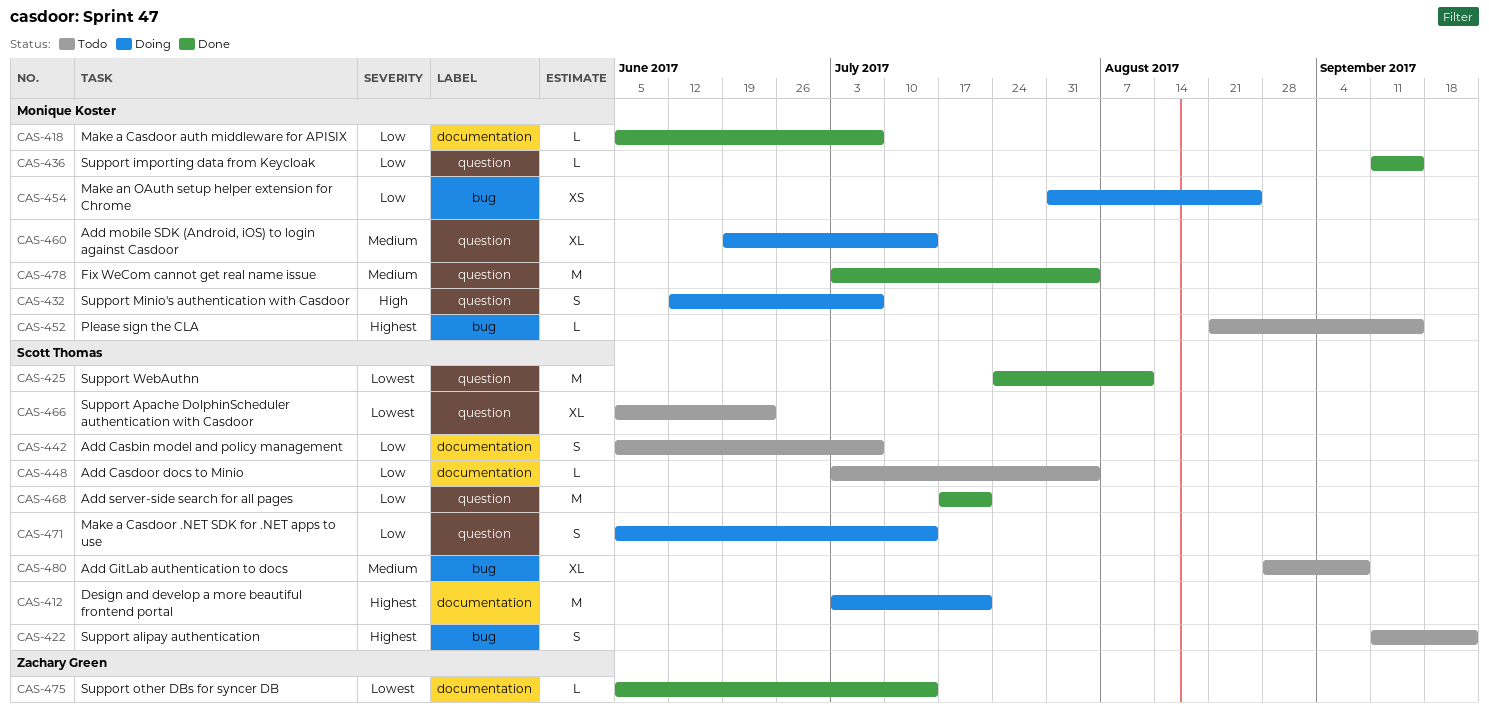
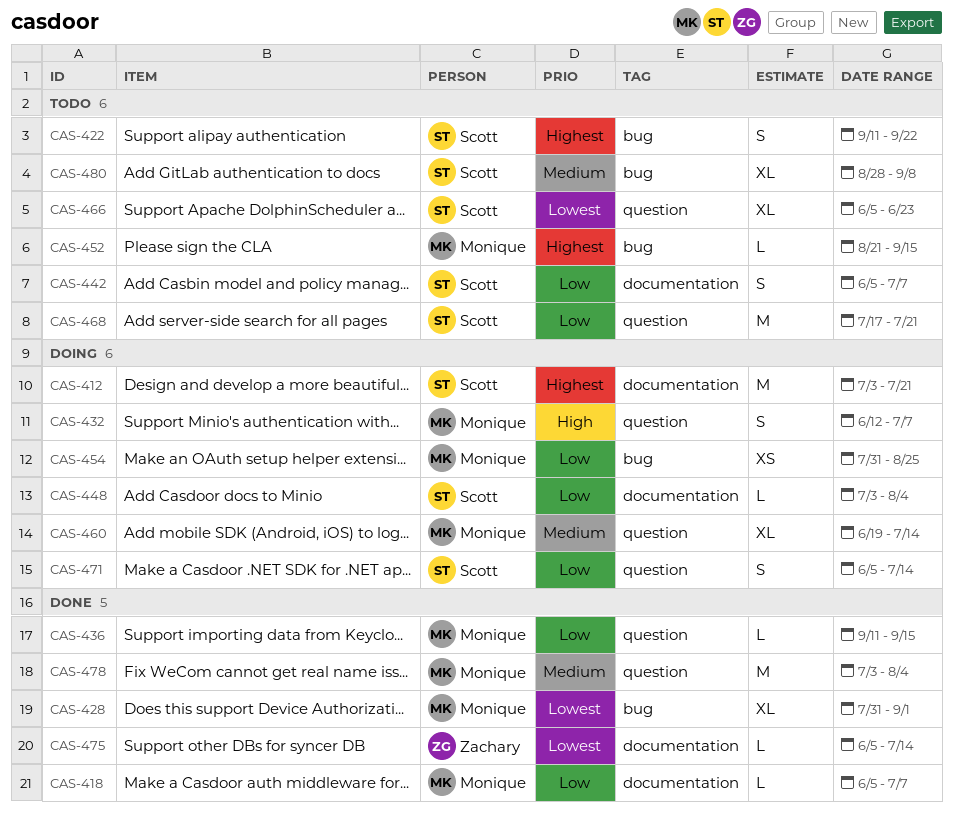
CAS-425: present -> none
CAS-428: none -> present
CAS-448, status: Todo -> Doing
CAS-468, status: Done -> Todo

